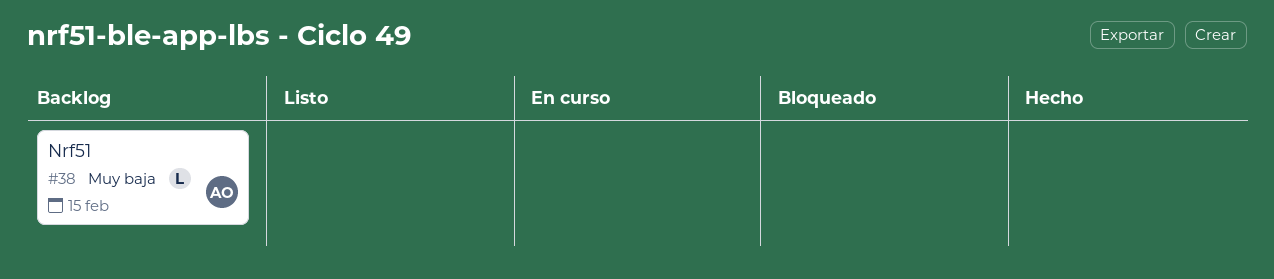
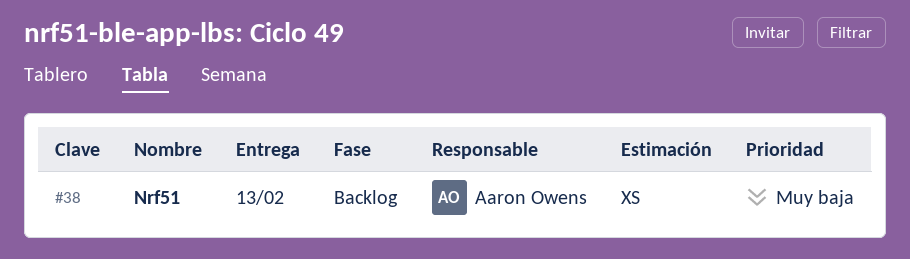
#38, estimate: L -> XS
#38, due: Feb 15 -> Feb 13

